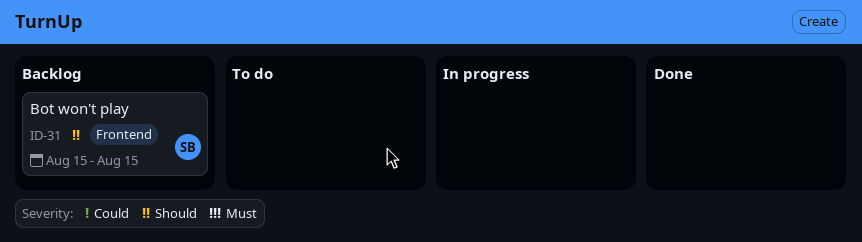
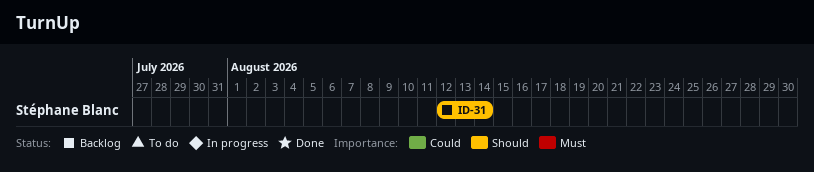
ID-31, start: Aug 15 -> Aug 12
ID-31, due: Aug 15 -> Aug 14

